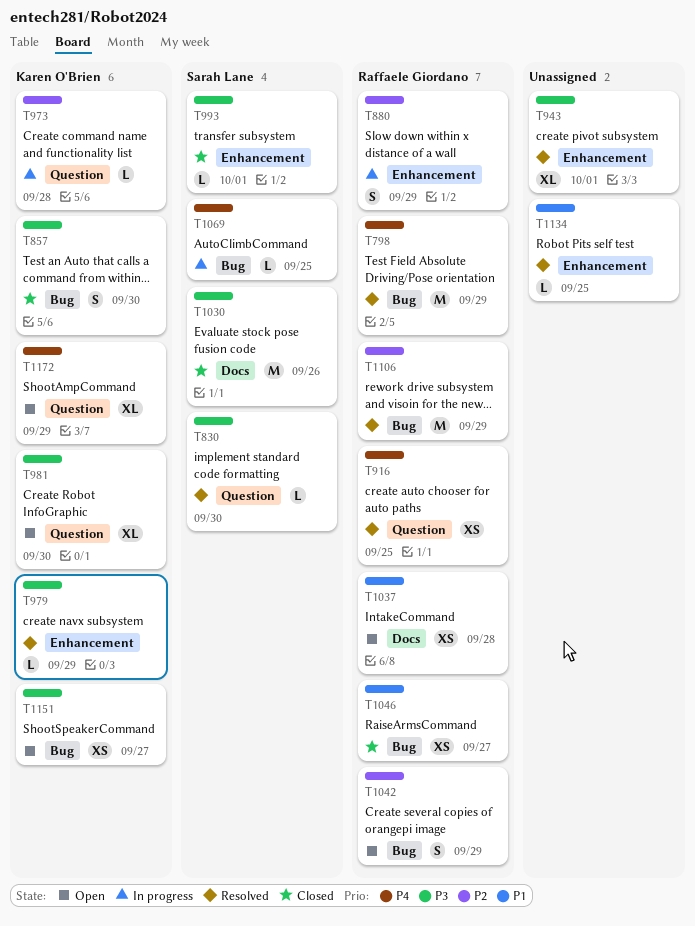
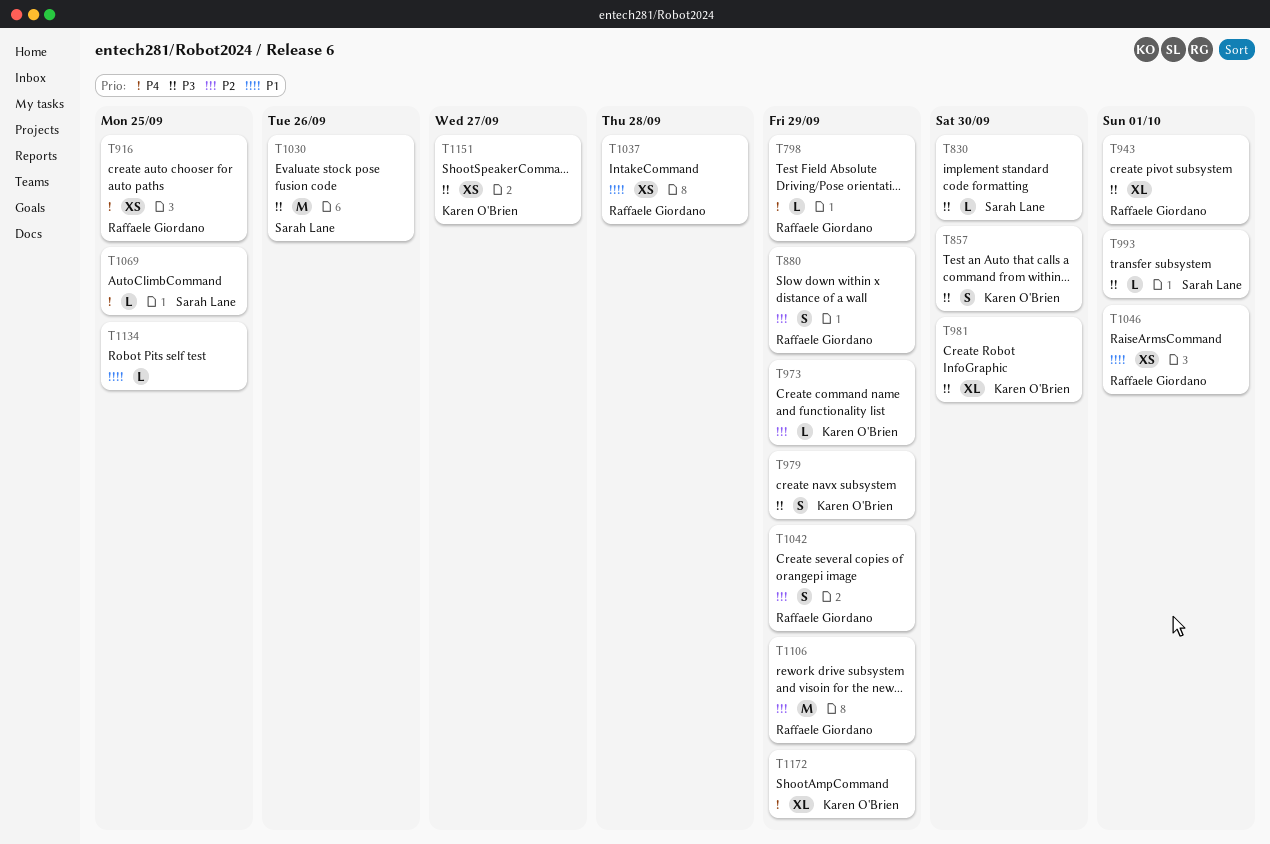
T798, estimate: M -> L
T943, owner: none -> Raffaele Giordano
T973, due: Sep 28 -> Sep 29
T979, estimate: L -> S
T1046, due: Sep 27 -> Oct 1

